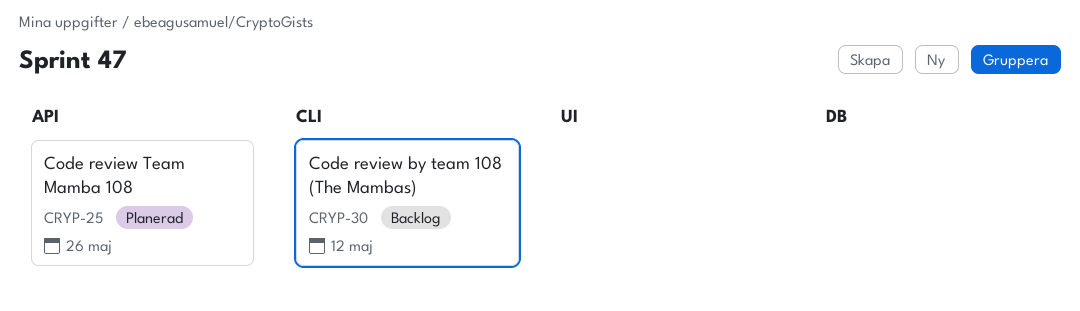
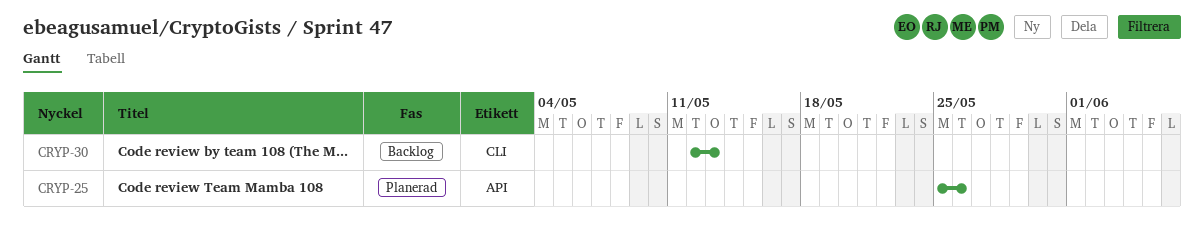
CRYP-30, due: May 12 -> May 13

